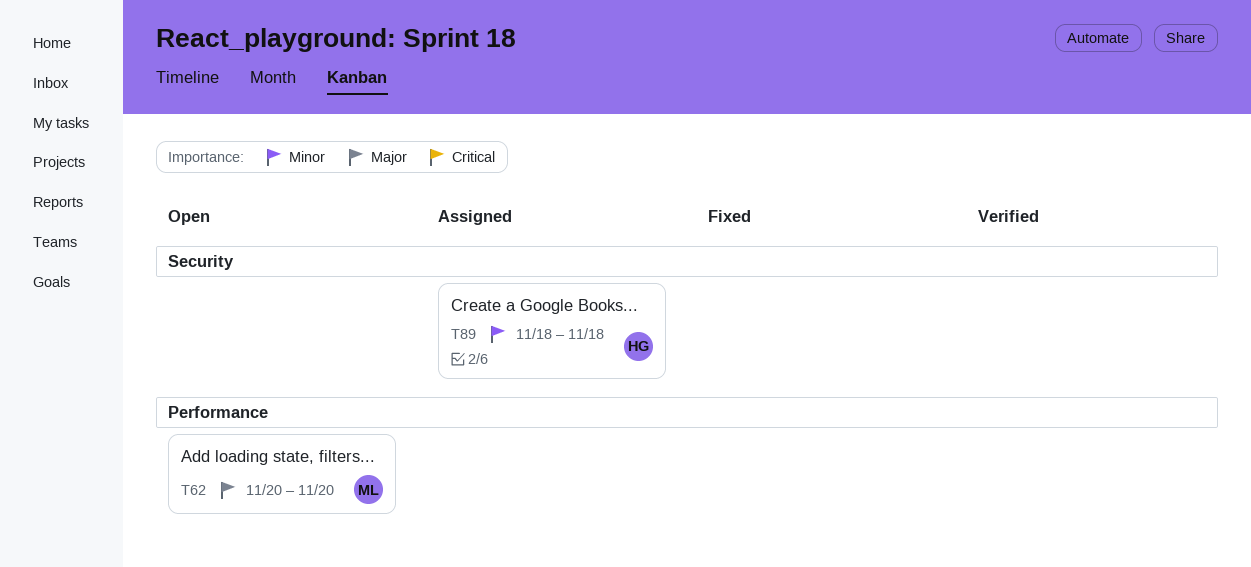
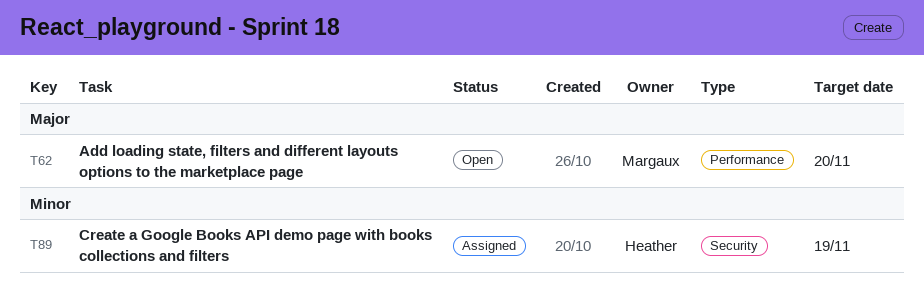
T89, due: Nov 18 -> Nov 19

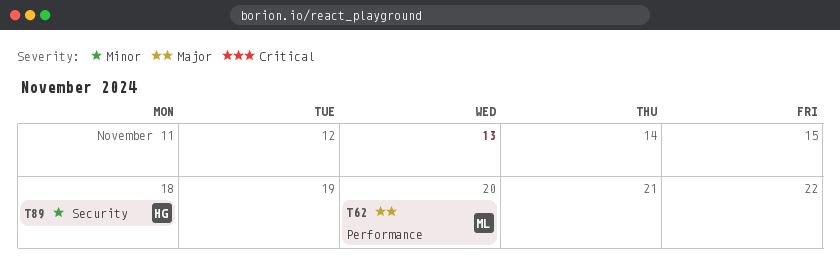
T89, due: Nov 19 -> Nov 18

